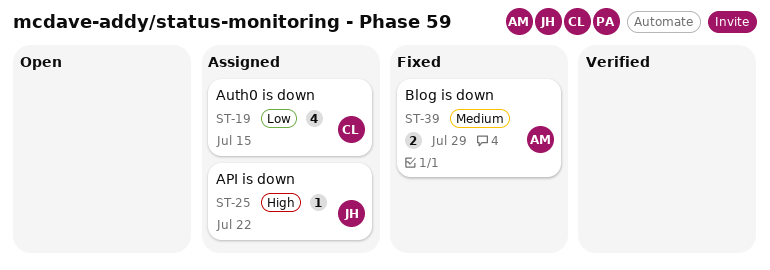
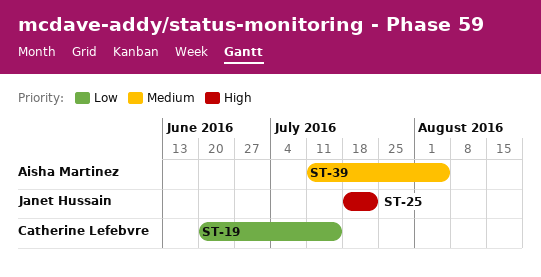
ST-39, due: Jul 29 -> Aug 5

